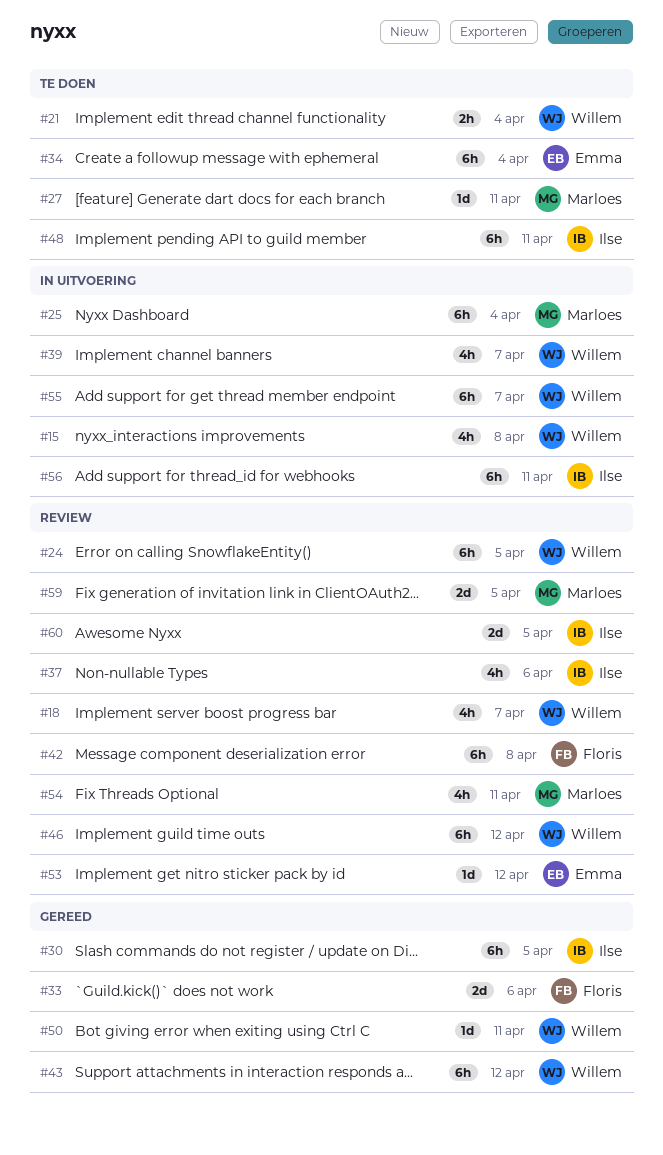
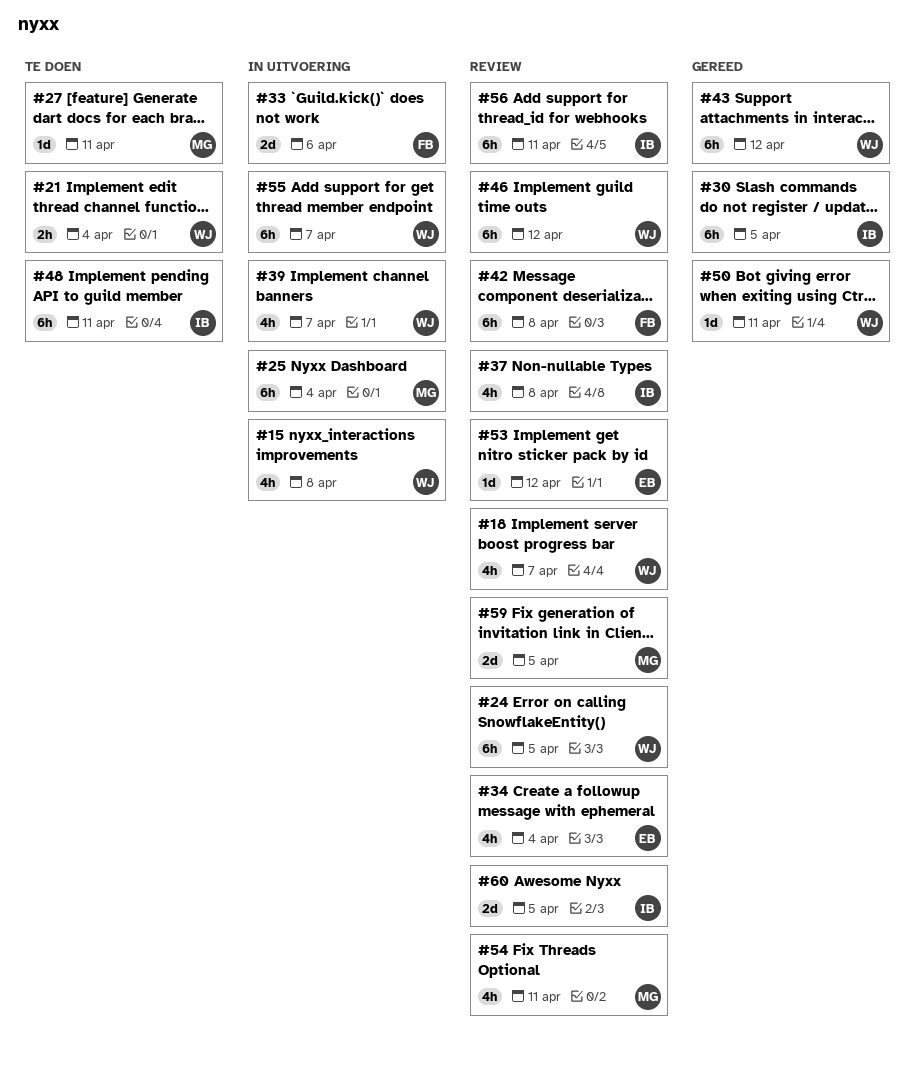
#33, status: Gereed -> In uitvoering
#34, status: Te doen -> Review
#34, estimate: 6h -> 4h
#37, due: Apr 6 -> Apr 8
#56, status: In uitvoering -> Review

